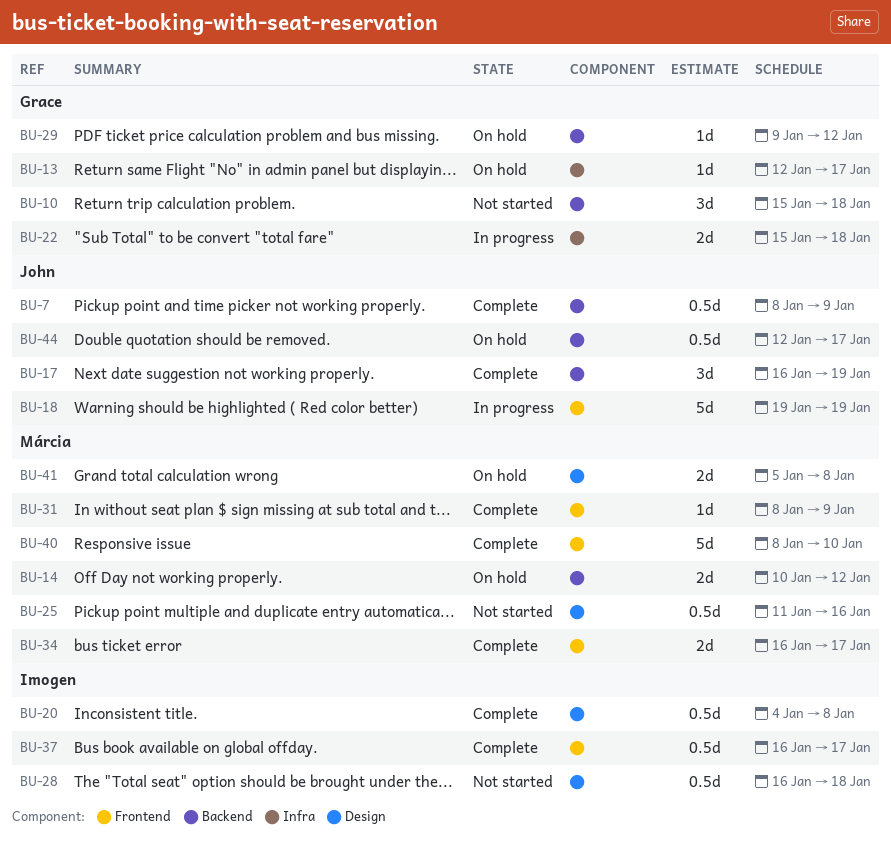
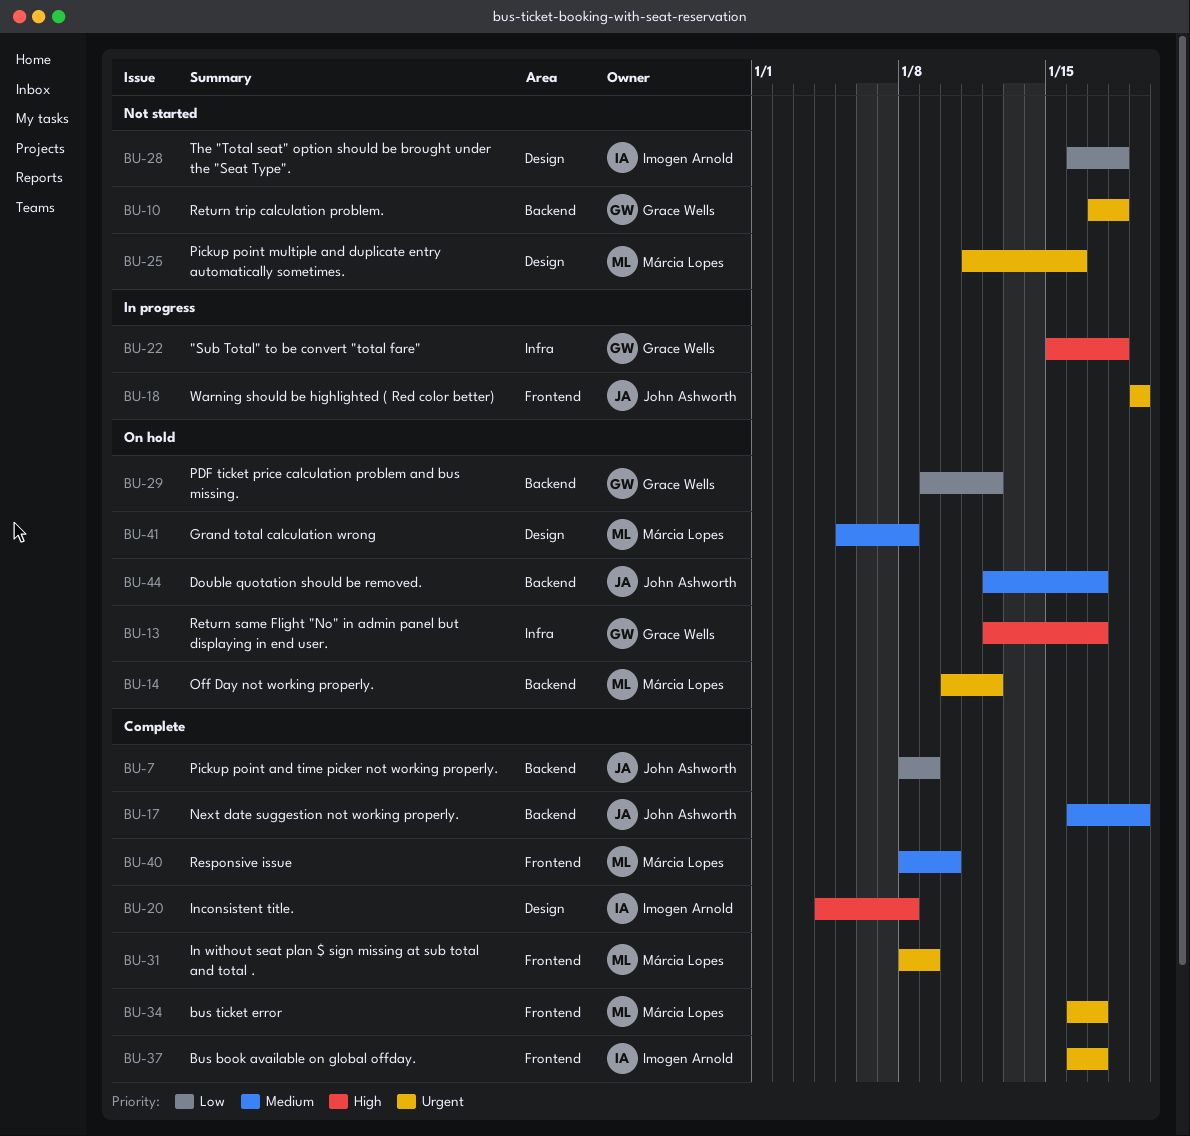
BU-10, start: Jan 15 -> Jan 17

